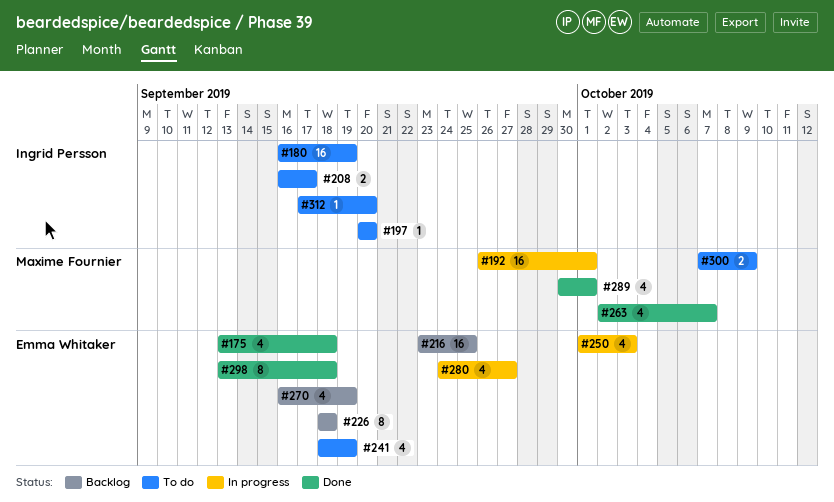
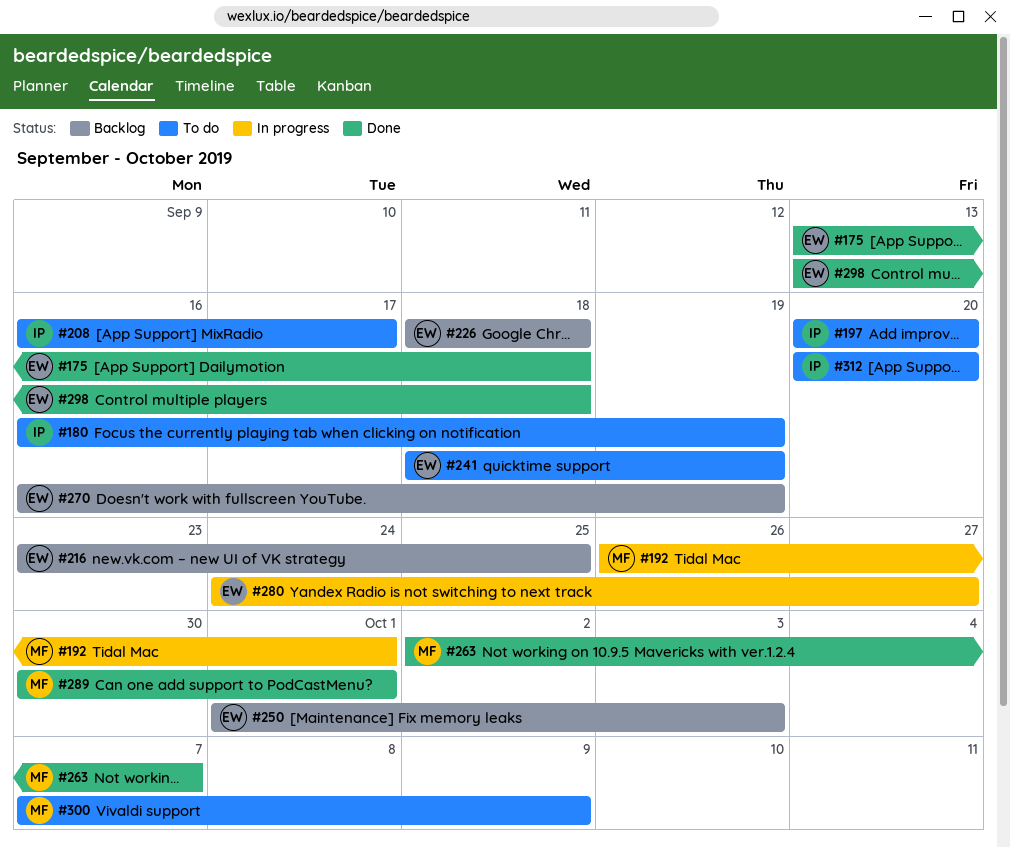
#250, status: In progress -> Backlog
#312, start: Sep 17 -> Sep 20

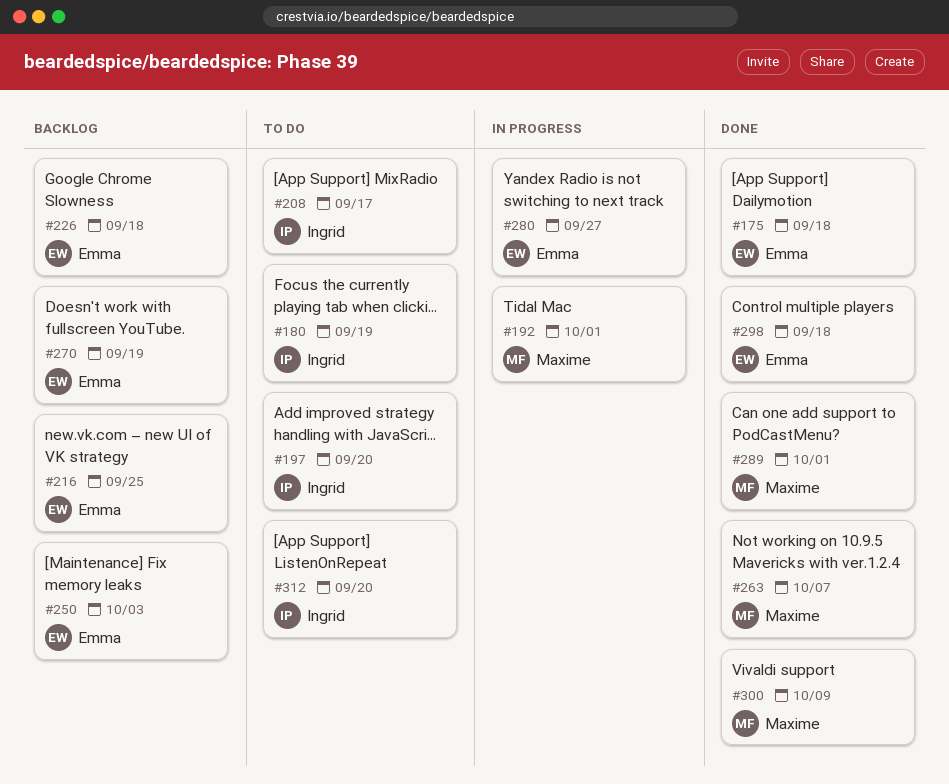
#241: present -> none
#300, status: To do -> Done

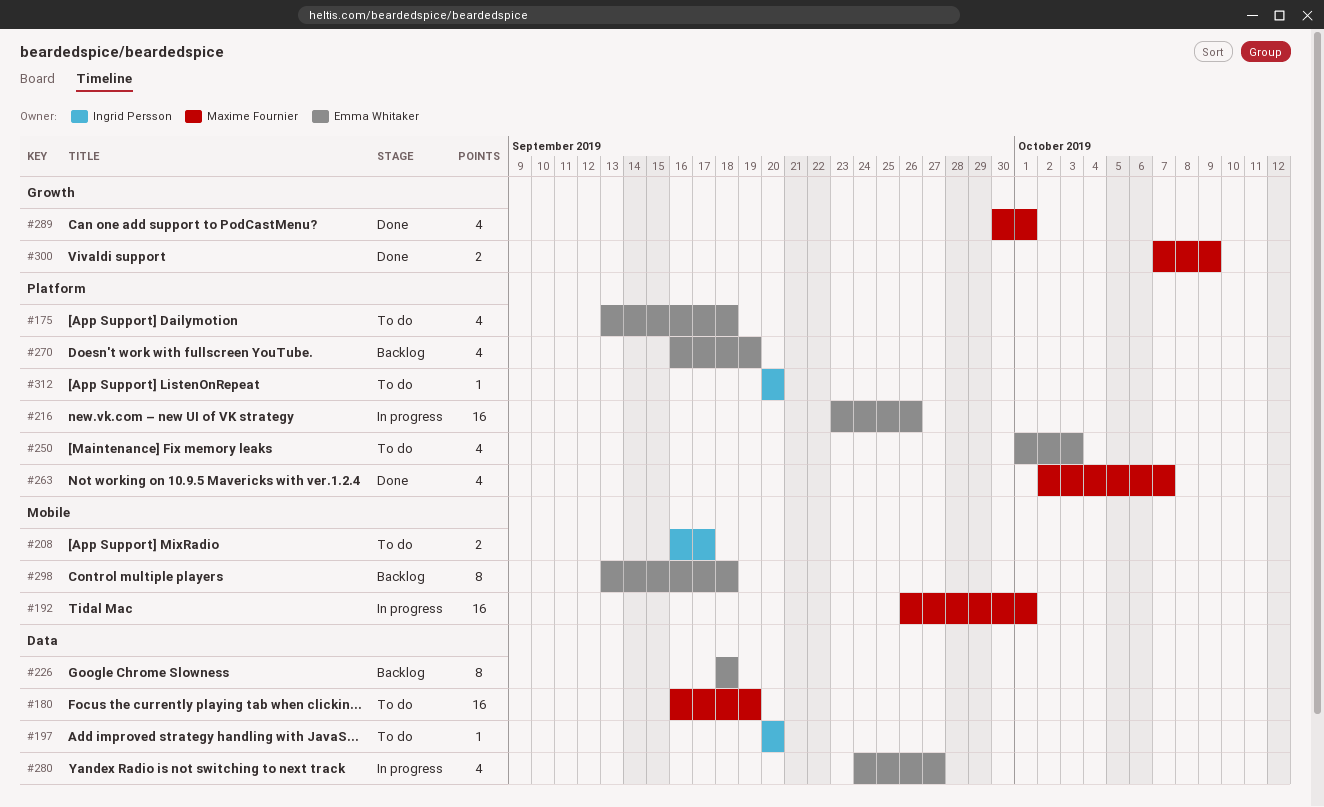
#175, status: Done -> To do
#180, owner: Ingrid Persson -> Maxime Fournier
#216, status: Backlog -> In progress
#216, due: Sep 25 -> Sep 26
#250, status: Backlog -> To do
#298, status: Done -> Backlog

